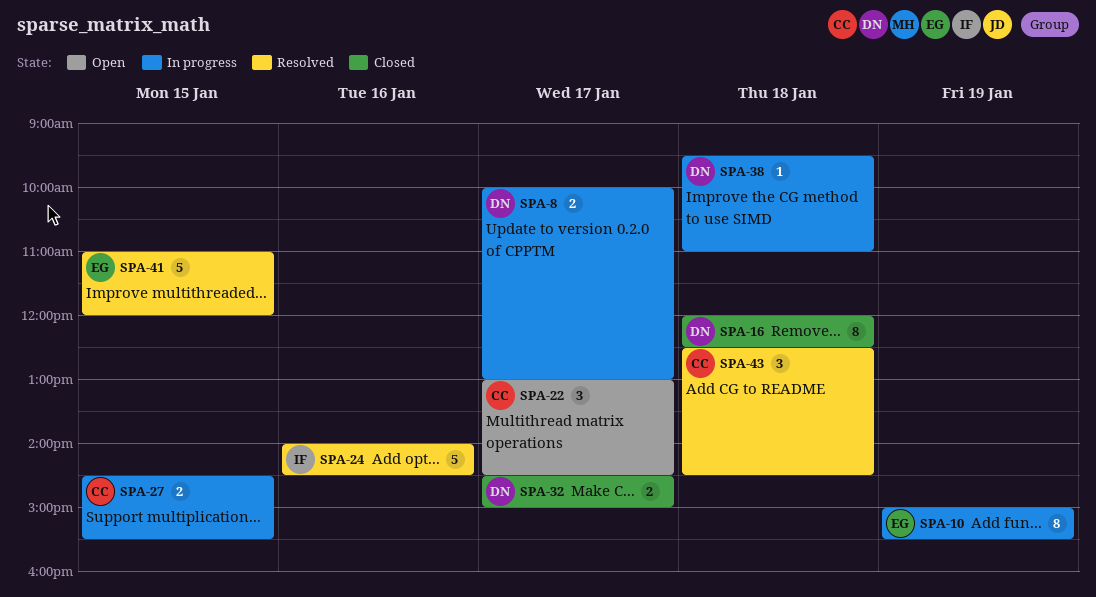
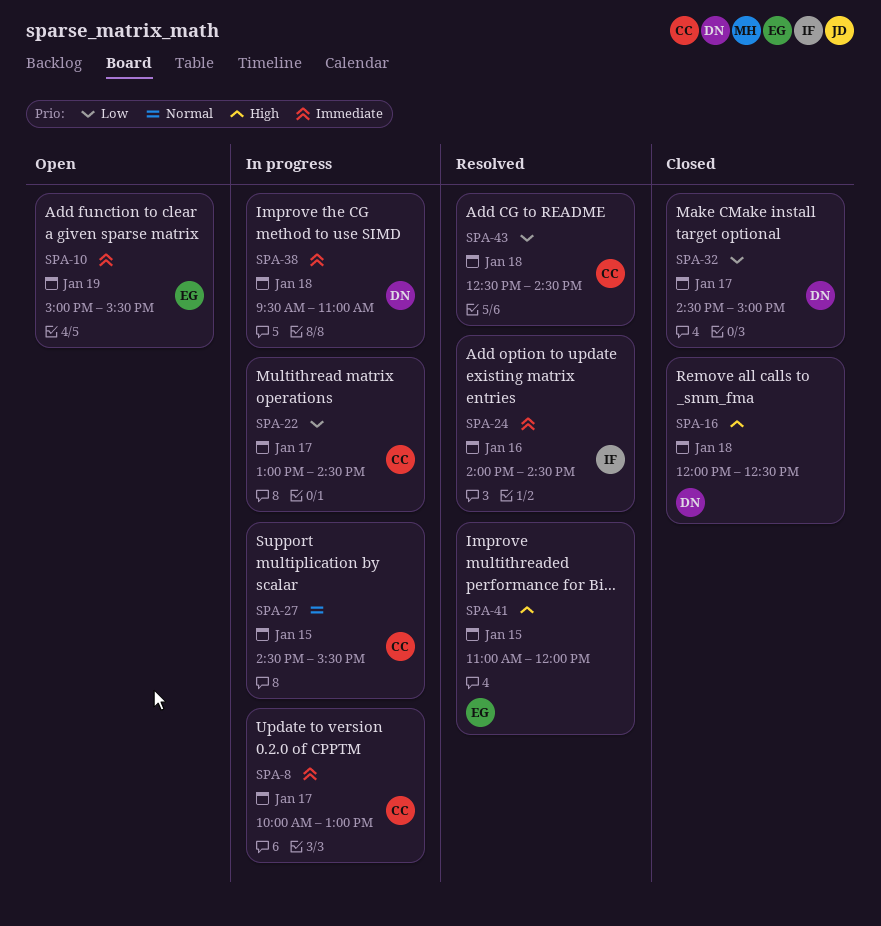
SPA-8, owner: DN -> CC
SPA-10, status: In progress -> Open
SPA-22, status: Open -> In progress

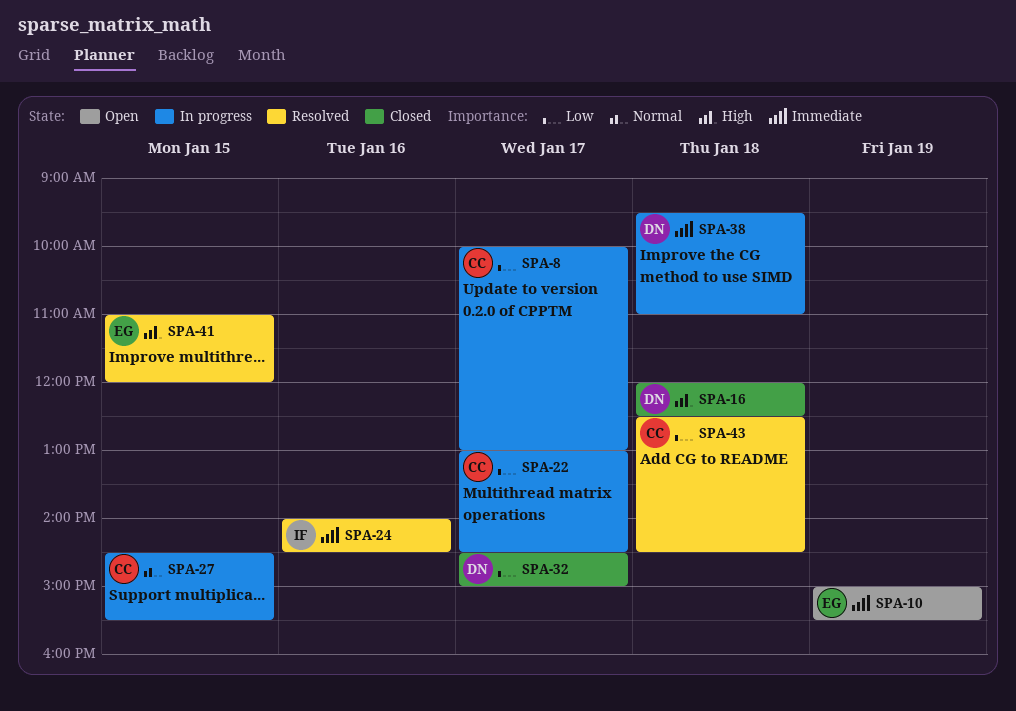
SPA-8, priority: Immediate -> Low

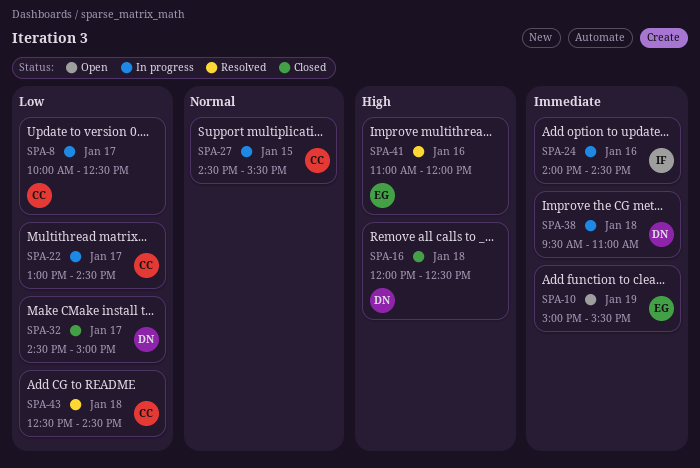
SPA-8, ends: 13:00 -> 12:30
SPA-24, status: Resolved -> In progress
SPA-41, day: Jan 15 -> Jan 16

